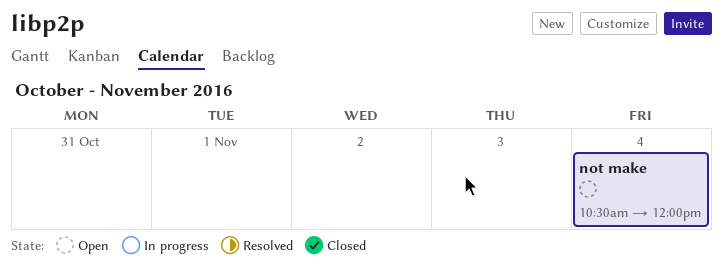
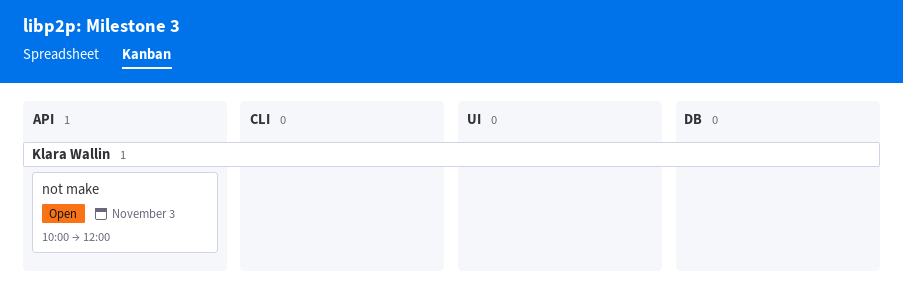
not make, day: Nov 4 -> Nov 3
not make, begins: 10:30 -> 10:00

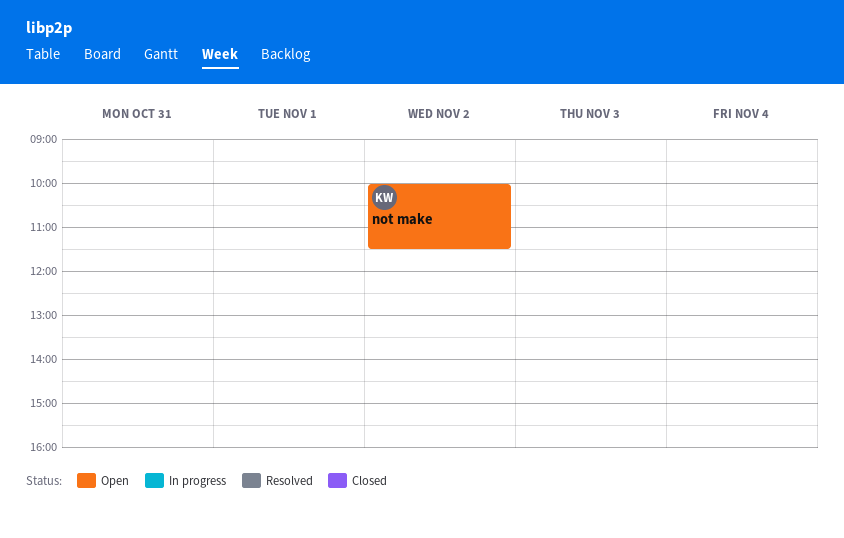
not make, day: Nov 3 -> Nov 2
not make, ends: 12:00 -> 11:30

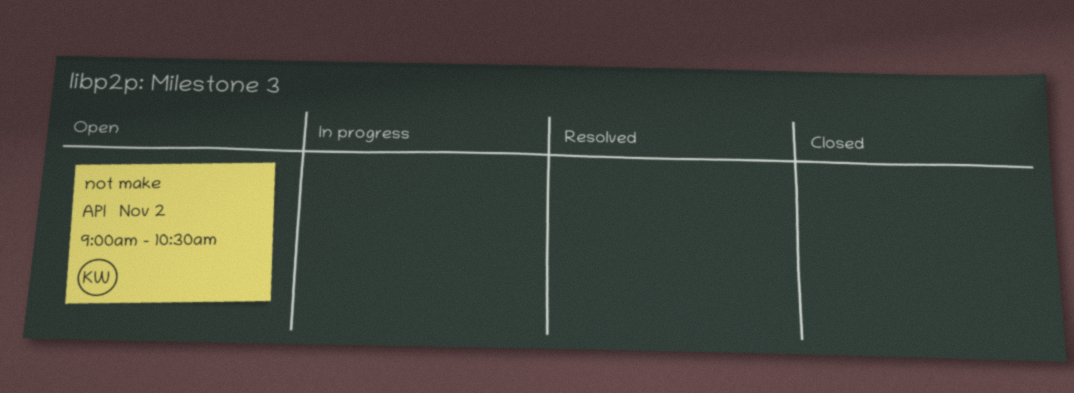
not make, begins: 10:00 -> 09:00
not make, ends: 11:30 -> 10:30

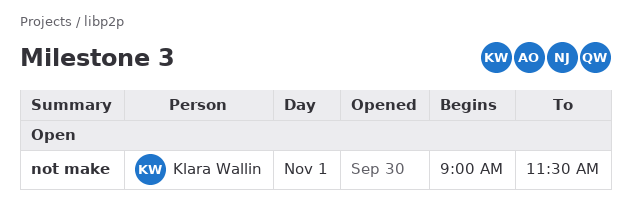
not make, day: Nov 2 -> Nov 1
not make, ends: 10:30 -> 11:30

